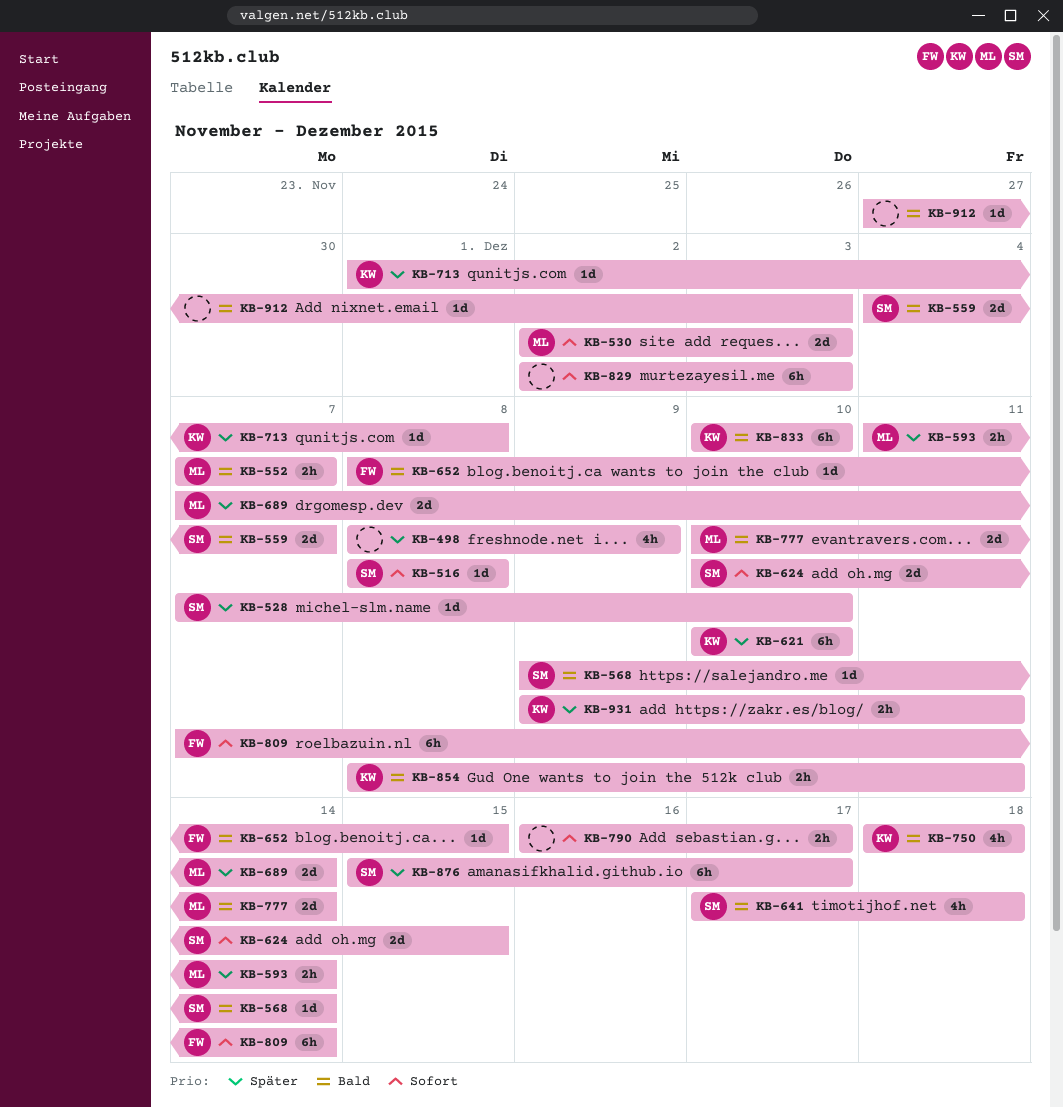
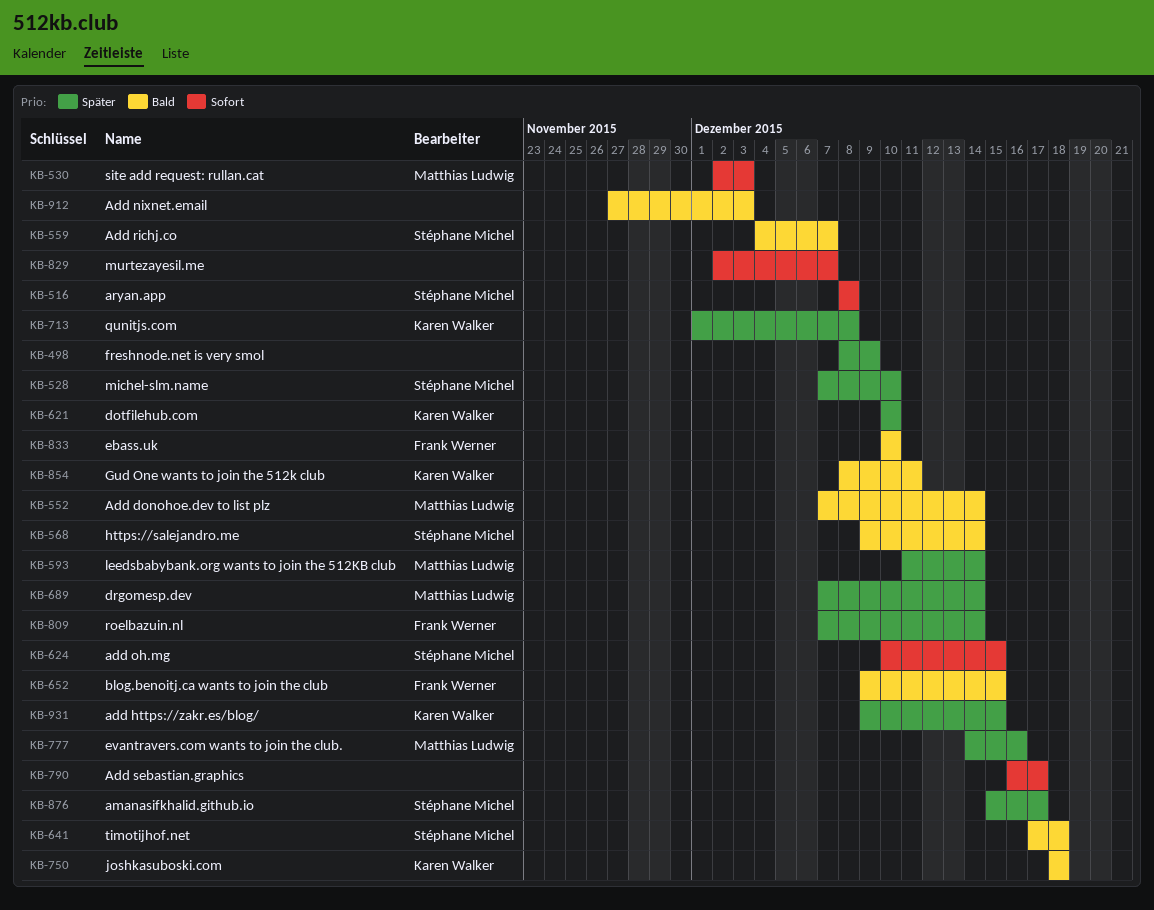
KB-552, due: Dec 7 -> Dec 14
KB-652, start: Dec 8 -> Dec 9
KB-777, priority: Bald -> Später
KB-777, start: Dec 10 -> Dec 14
KB-777, due: Dec 14 -> Dec 16
KB-809, priority: Sofort -> Später
KB-829, due: Dec 3 -> Dec 7
KB-833, owner: Karen Walker -> Frank Werner
KB-931, due: Dec 11 -> Dec 15

